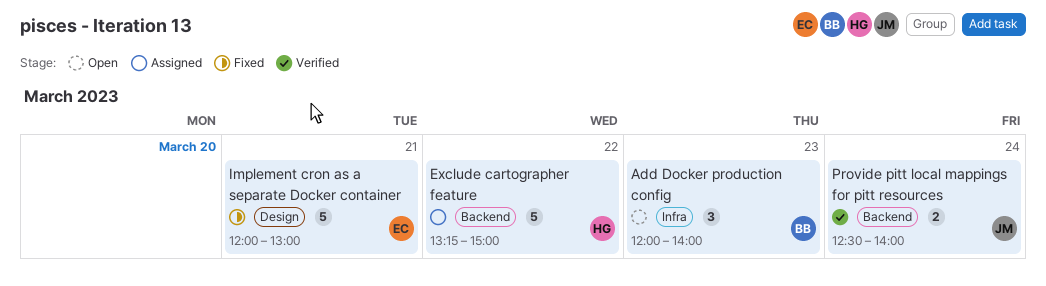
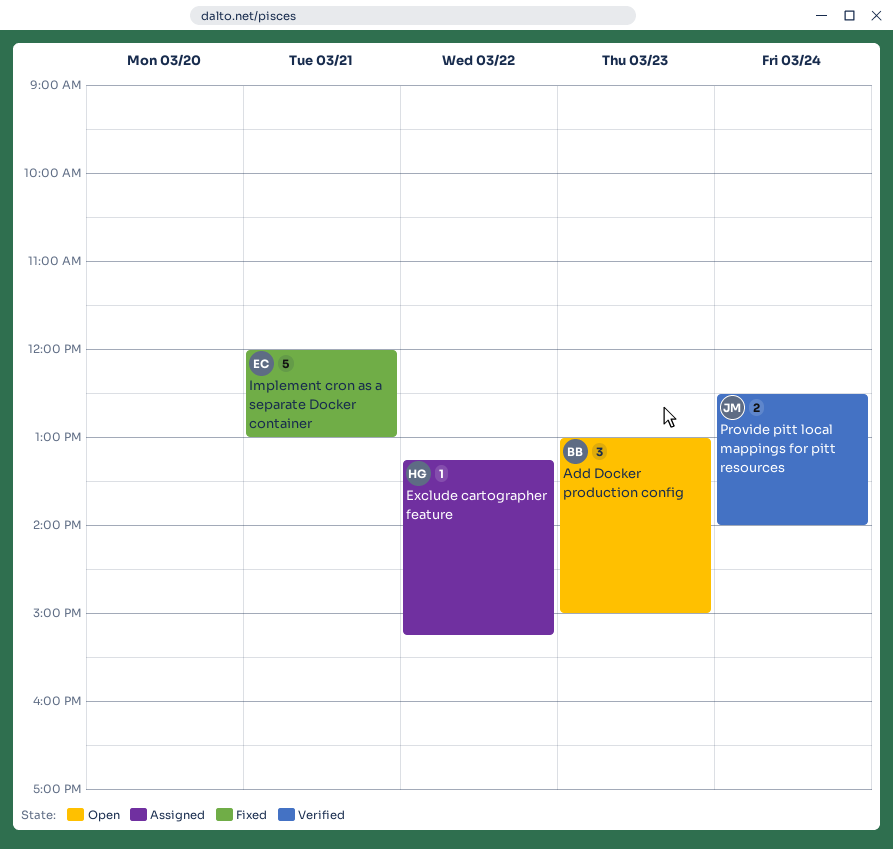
Add Docker production config, begins: 12:00 -> 13:00
Add Docker production config, ends: 14:00 -> 15:00
Exclude cartographer feature, estimate: 5 -> 1
Exclude cartographer feature, ends: 15:00 -> 15:15

